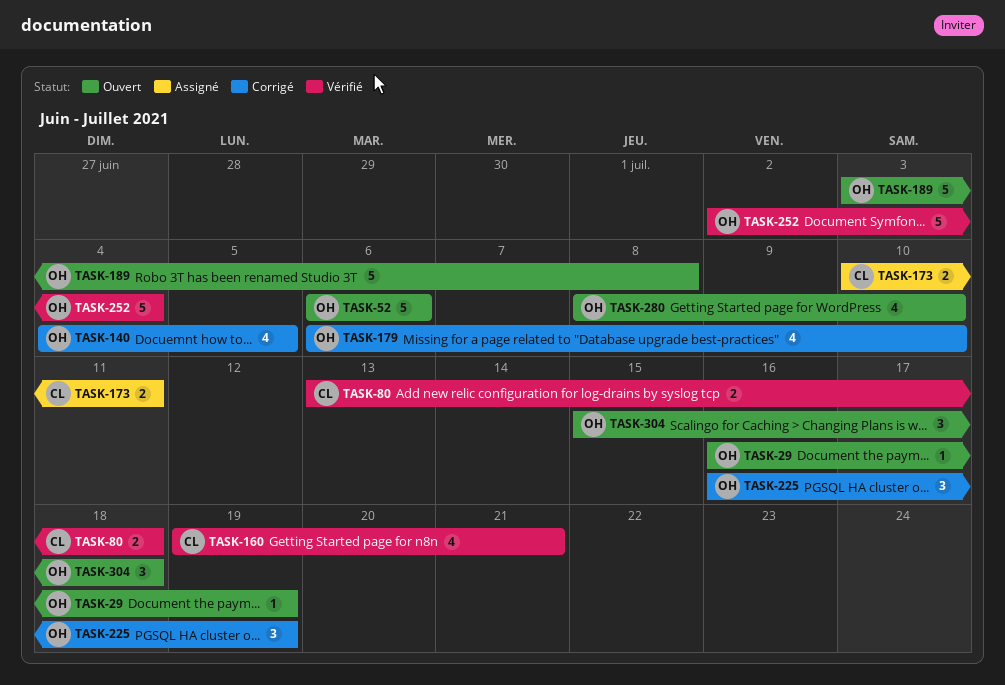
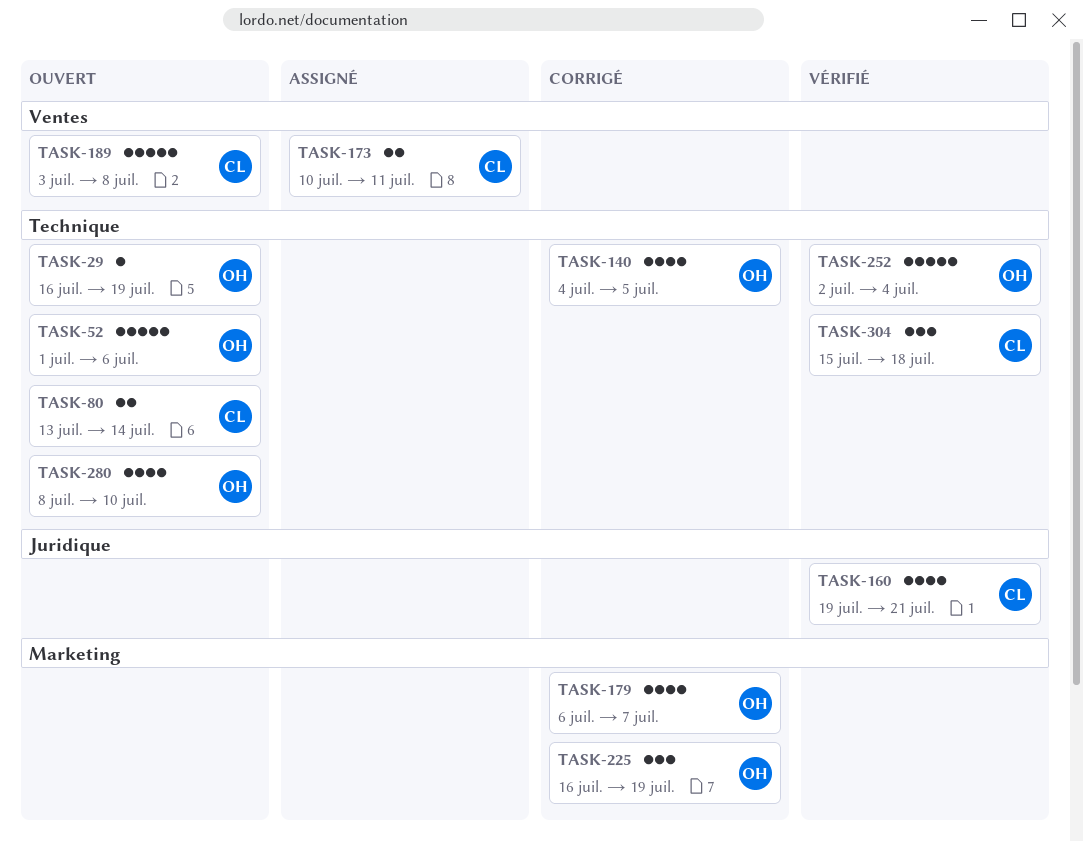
TASK-52, start: Jul 6 -> Jul 1
TASK-80, status: Vérifié -> Ouvert
TASK-80, due: Jul 18 -> Jul 14
TASK-179, due: Jul 10 -> Jul 7
TASK-189, owner: OH -> CL
TASK-304, status: Ouvert -> Vérifié
TASK-304, owner: OH -> CL

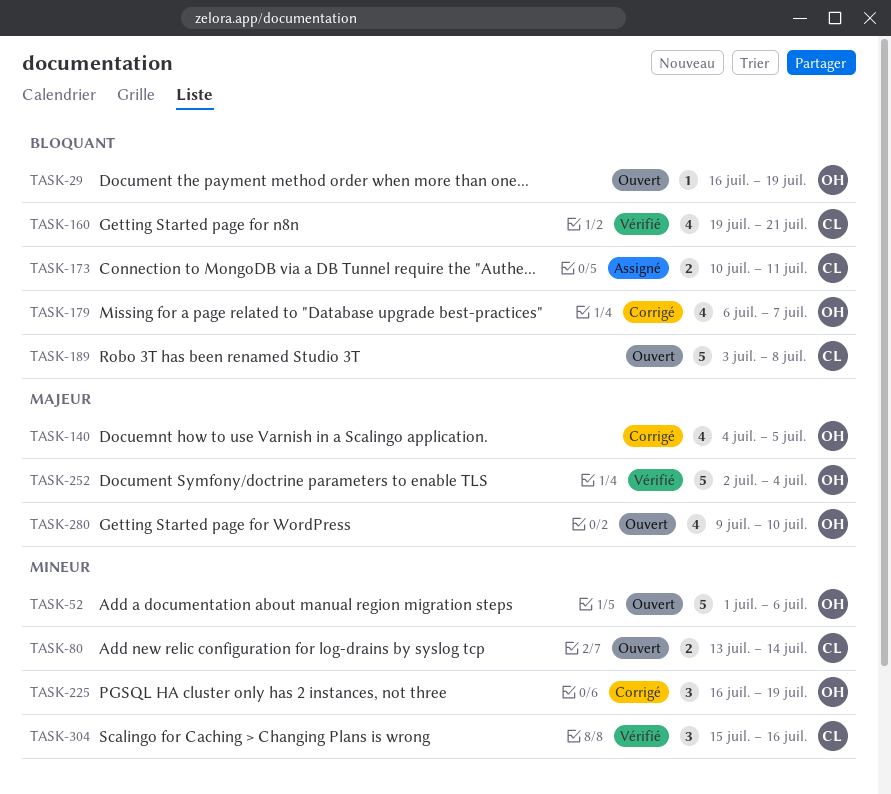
TASK-280, start: Jul 8 -> Jul 9
TASK-304, due: Jul 18 -> Jul 16

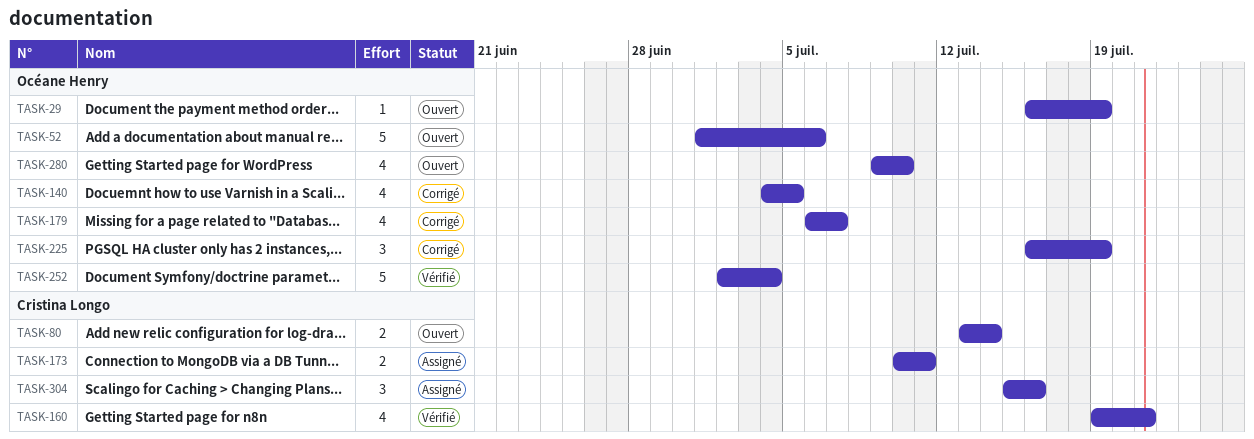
TASK-189: present -> none
TASK-304, status: Vérifié -> Assigné

